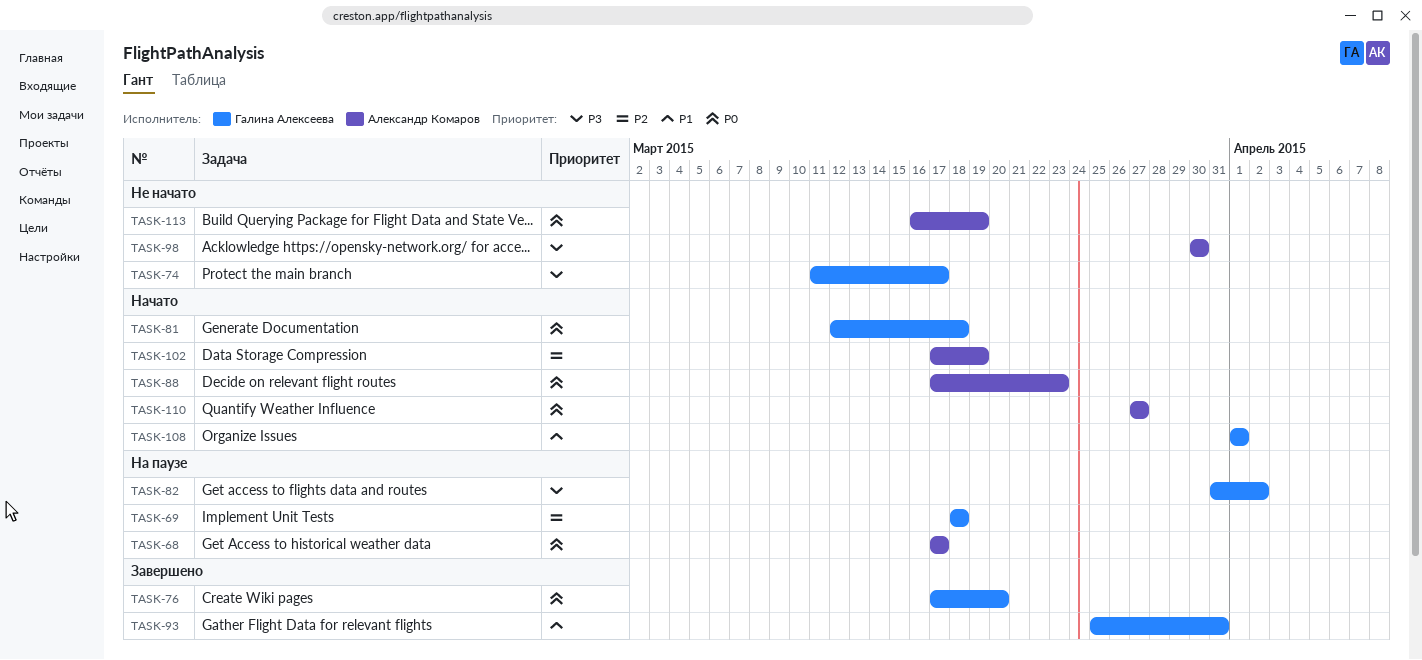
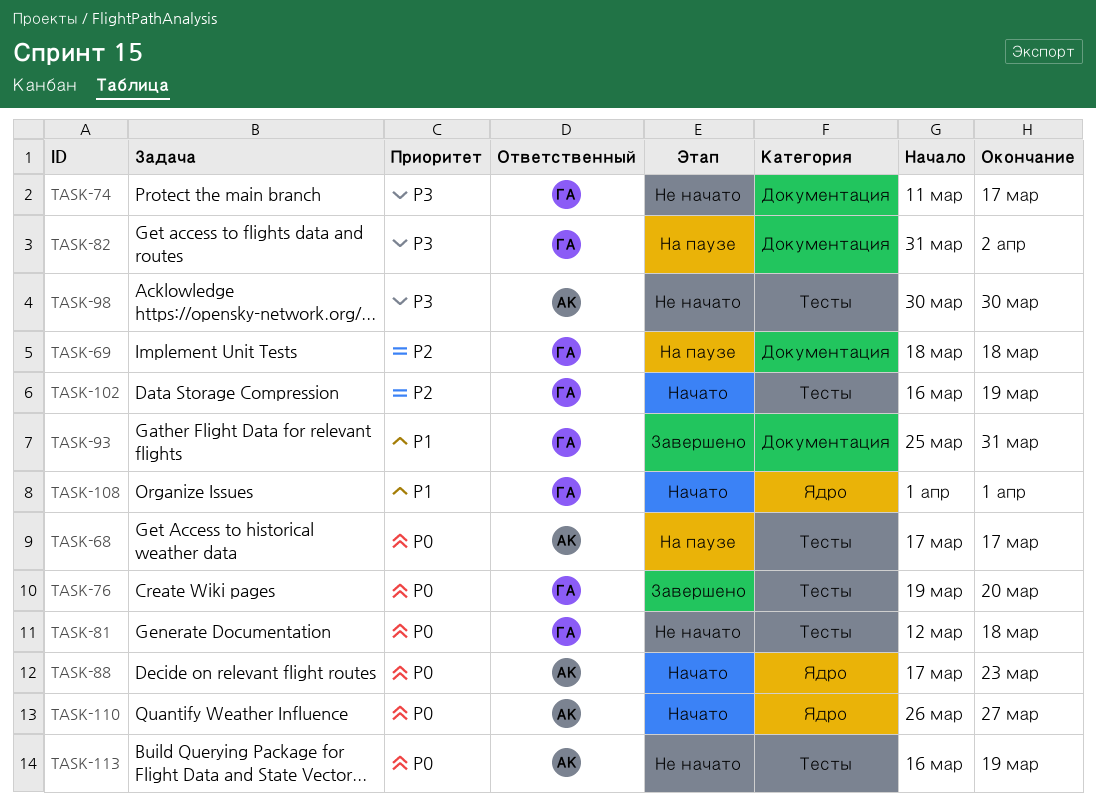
TASK-76, start: Mar 17 -> Mar 19
TASK-81, status: Начато -> Не начато
TASK-102, owner: Александр Комаров -> Галина Алексеева
TASK-102, start: Mar 17 -> Mar 16
TASK-110, start: Mar 27 -> Mar 26

